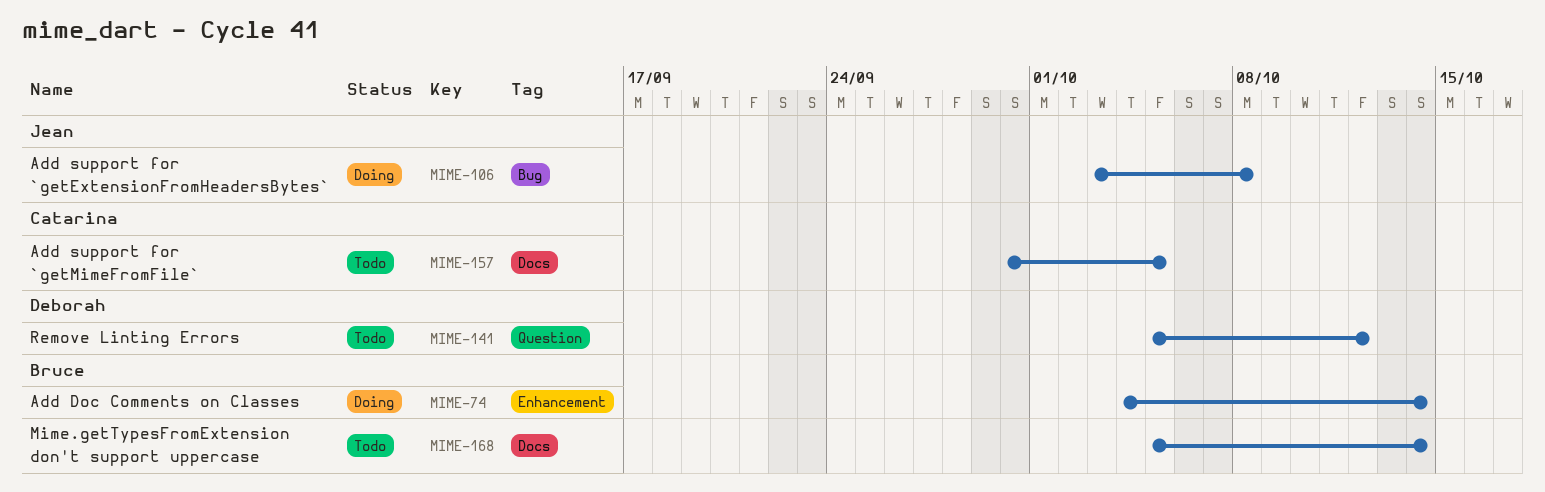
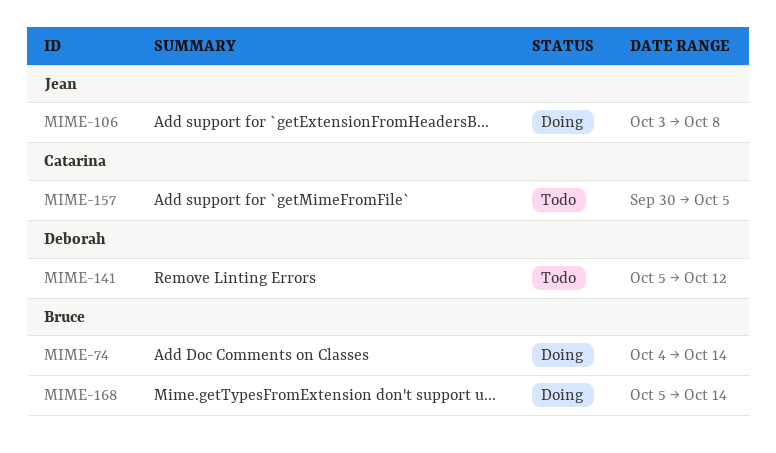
MIME-168, status: Todo -> Doing

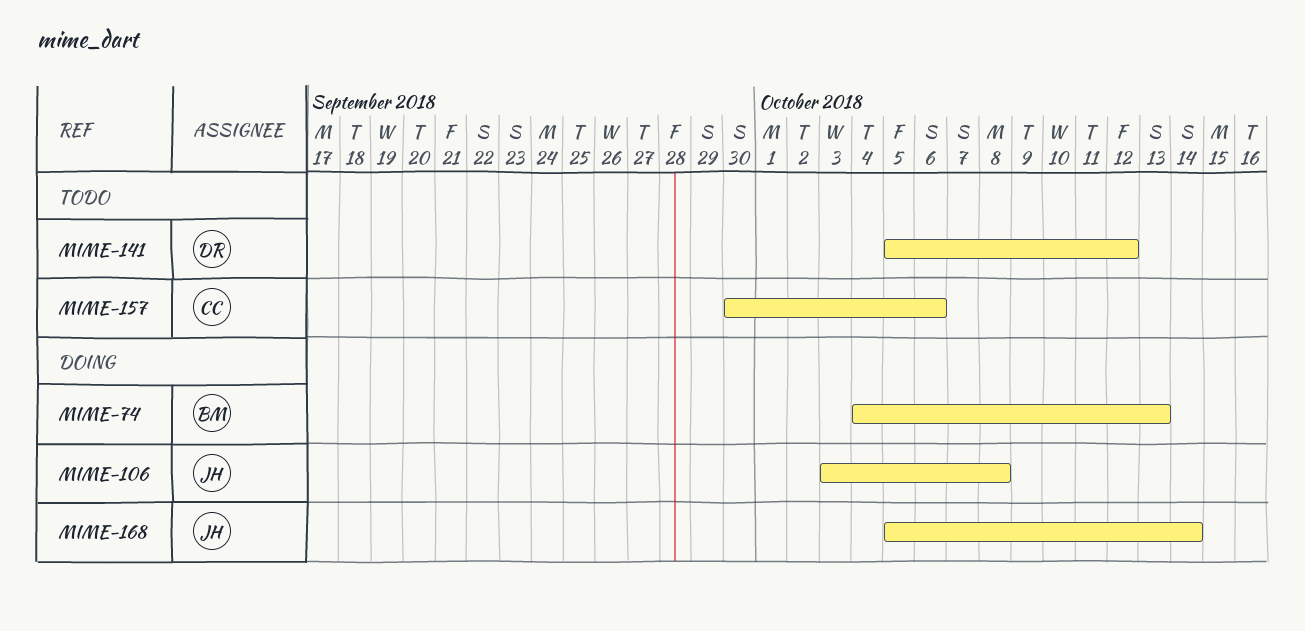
MIME-74, due: Oct 14 -> Oct 13
MIME-157, due: Oct 5 -> Oct 6
MIME-168, owner: Bruce -> Jean

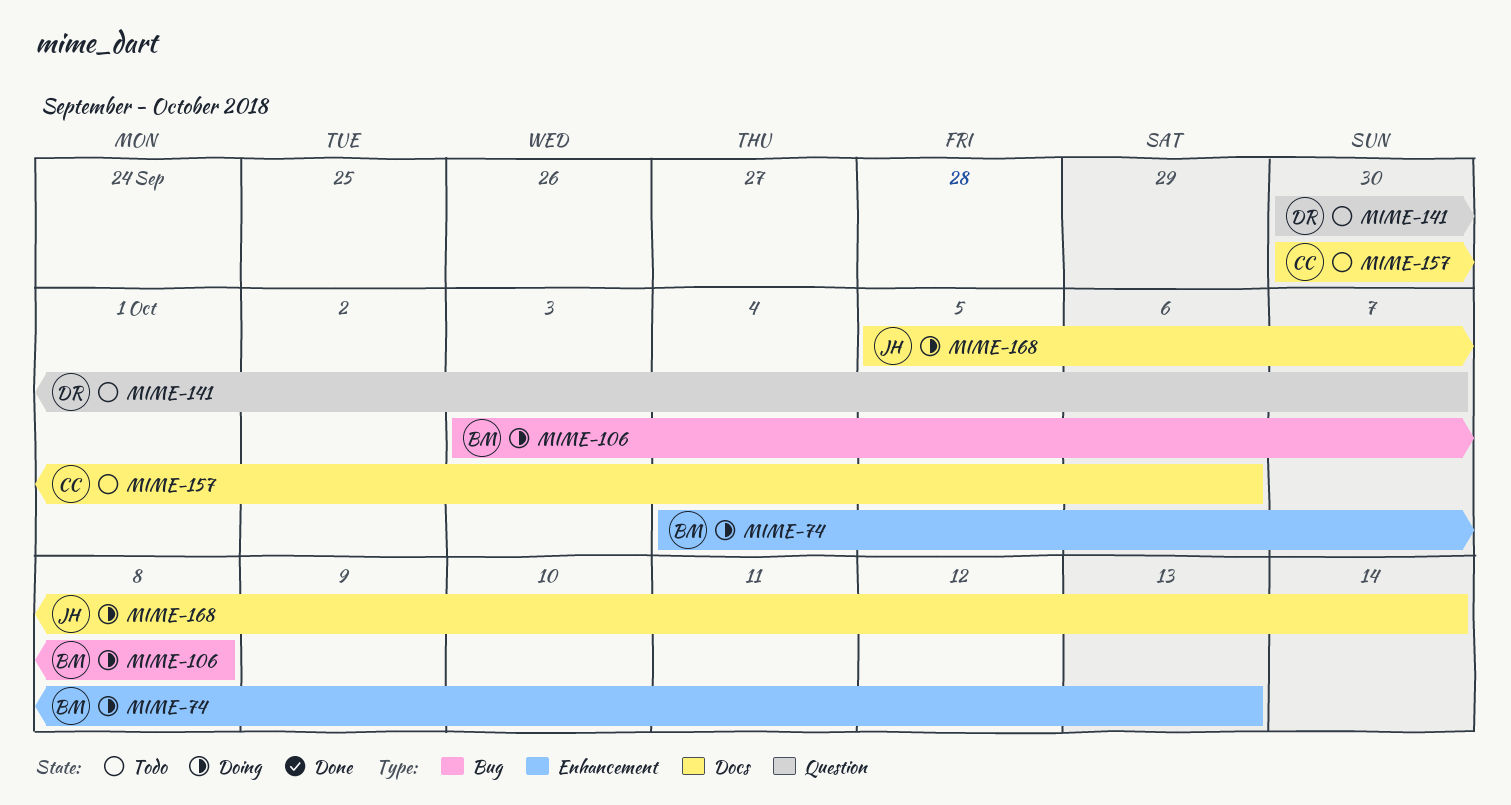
MIME-106, owner: JH -> BM
MIME-141, start: Oct 5 -> Sep 30
MIME-141, due: Oct 12 -> Oct 7

